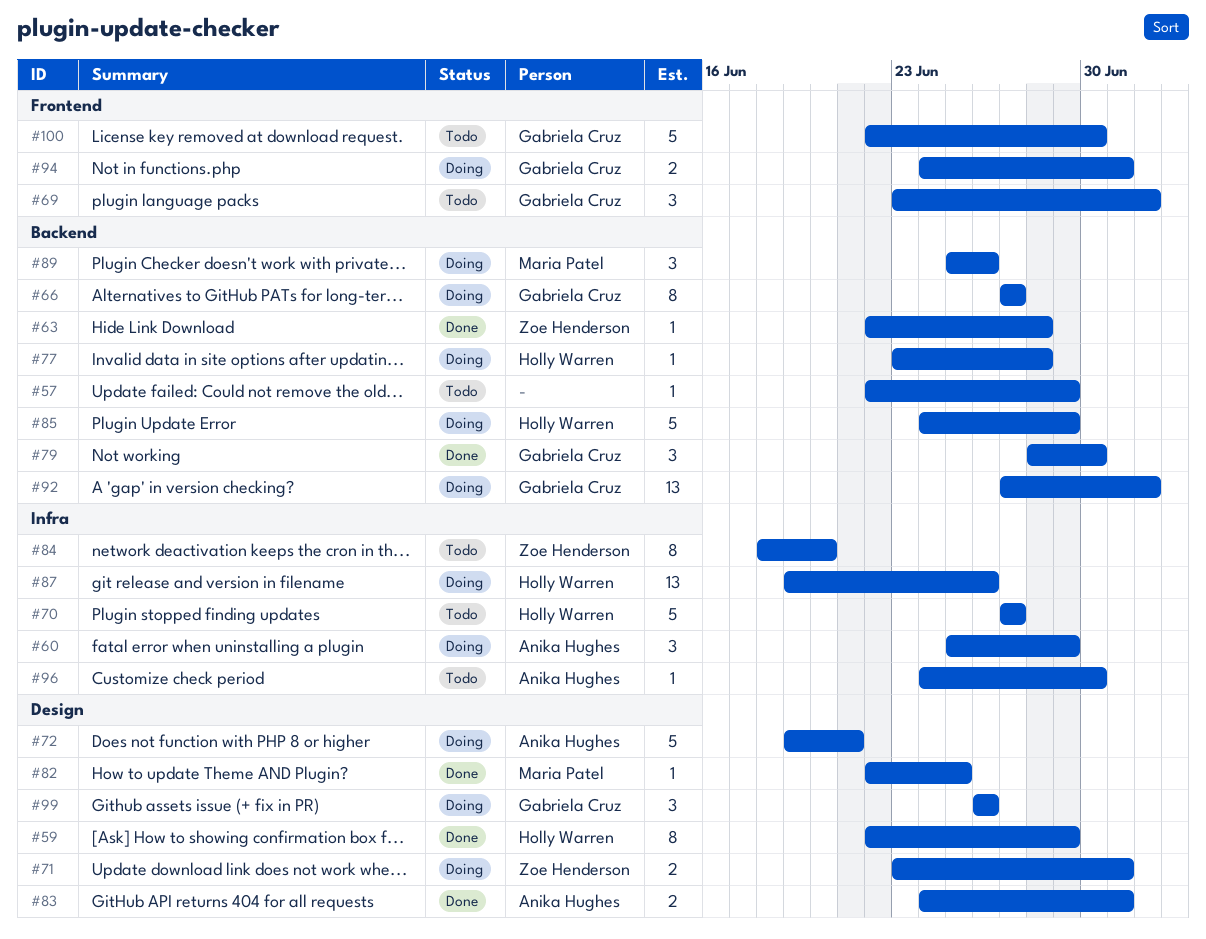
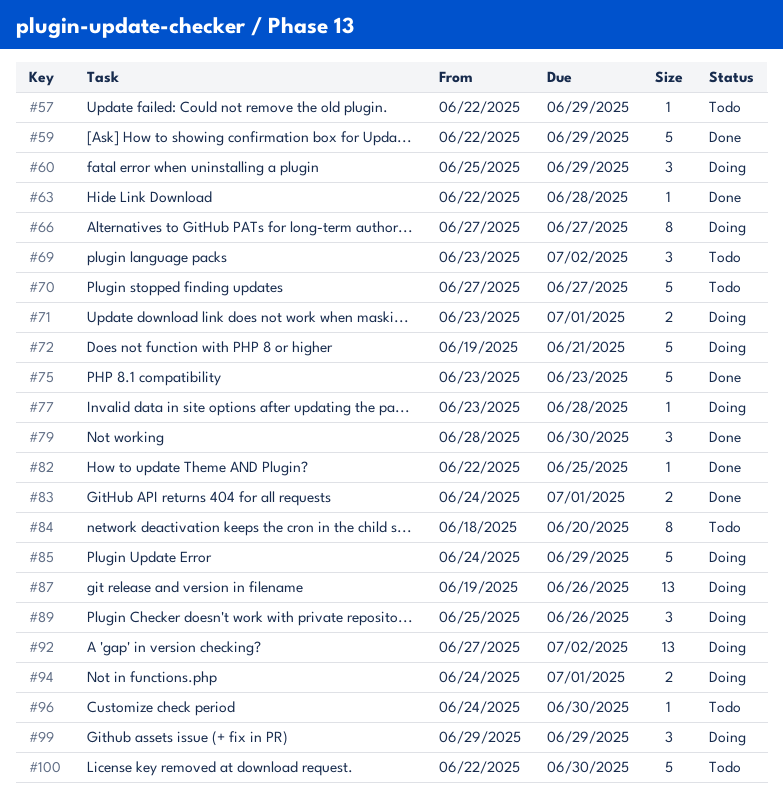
#59, estimate: 8 -> 5
#75: none -> present
#99, start: Jun 26 -> Jun 29
#99, due: Jun 26 -> Jun 29

